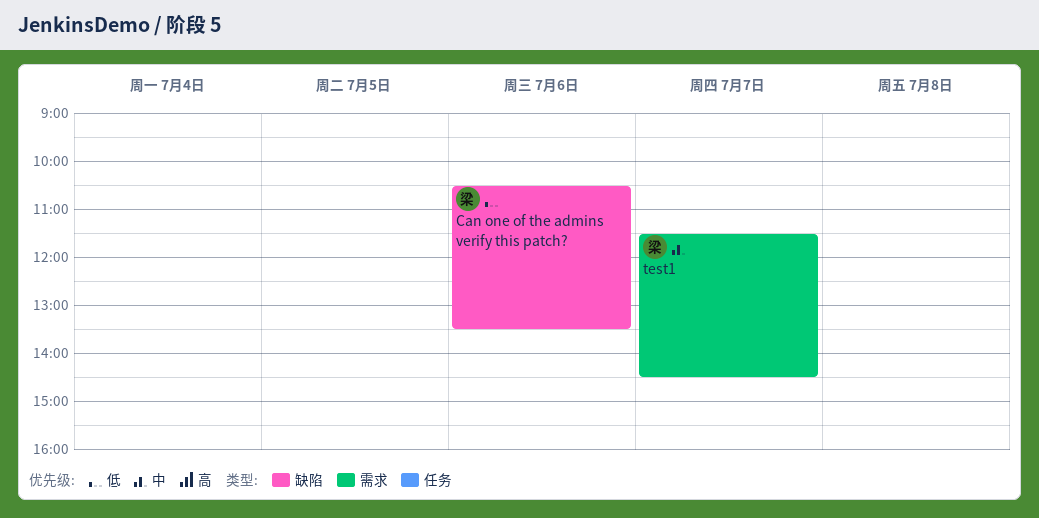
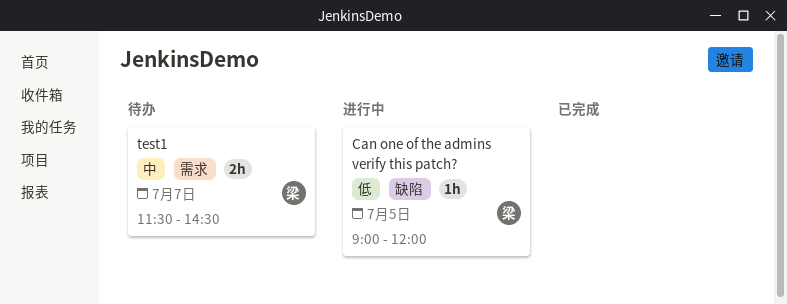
Can one of the admins verify this patch?, day: Jul 6 -> Jul 5
Can one of the admins verify this patch?, begins: 10:30 -> 09:00
Can one of the admins verify this patch?, ends: 13:30 -> 12:00

